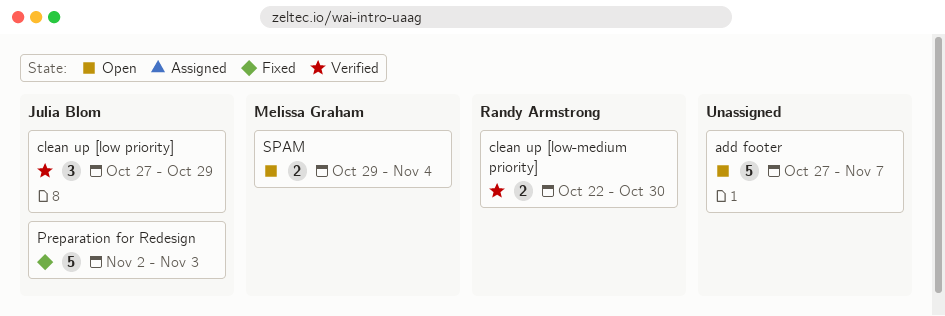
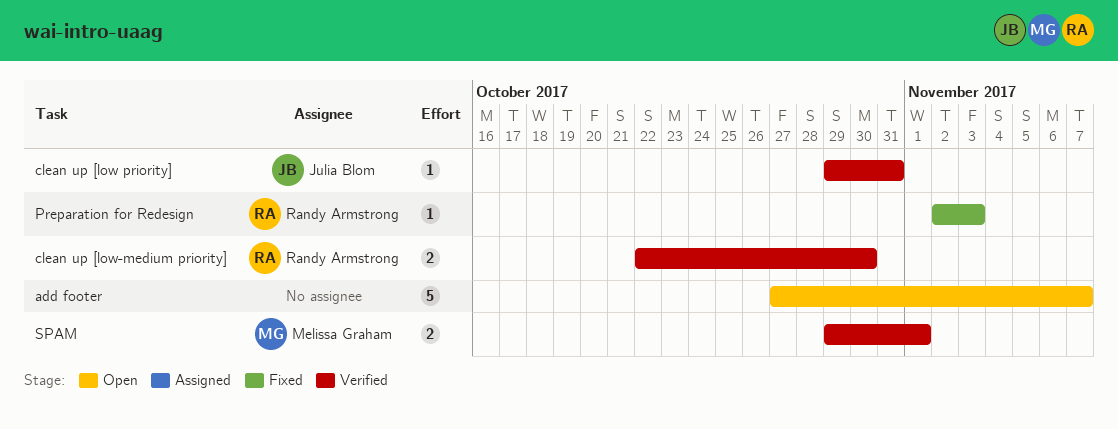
clean up [low priority], estimate: 3 -> 1
clean up [low priority], start: Oct 27 -> Oct 29
clean up [low priority], due: Oct 29 -> Oct 31
Preparation for Redesign, owner: Julia Blom -> Randy Armstrong
Preparation for Redesign, estimate: 5 -> 1
SPAM, status: Open -> Verified
SPAM, due: Nov 4 -> Nov 1

